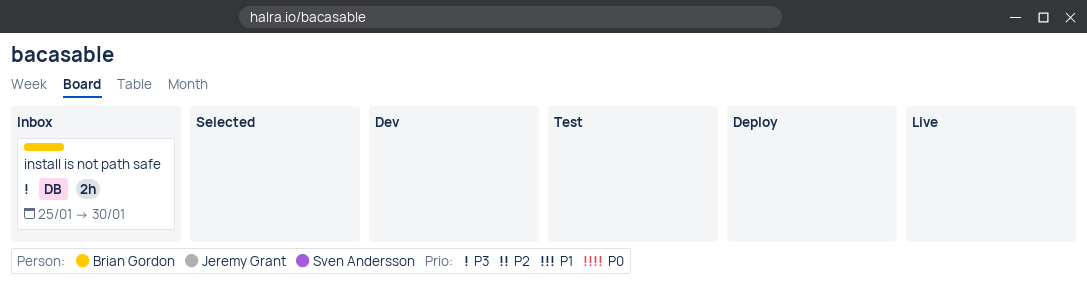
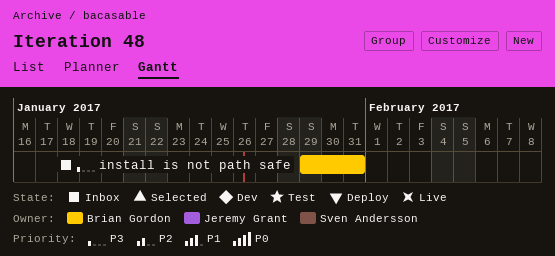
install is not path safe, start: Jan 25 -> Jan 29
install is not path safe, due: Jan 30 -> Jan 31

